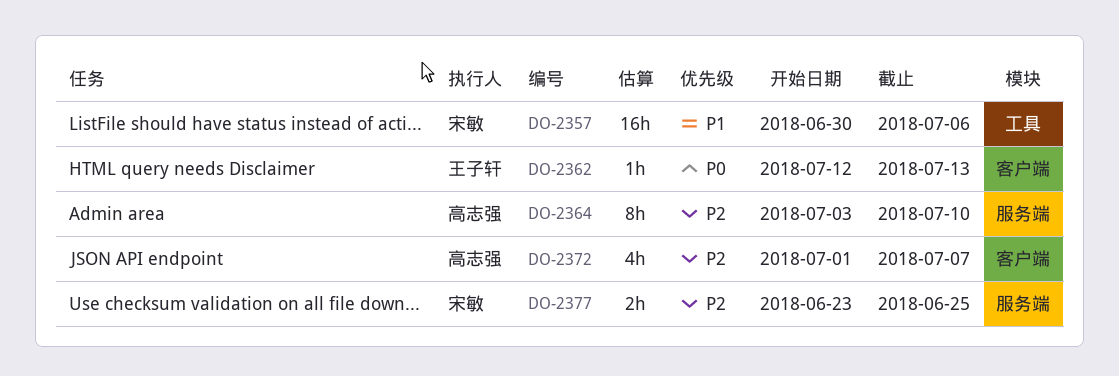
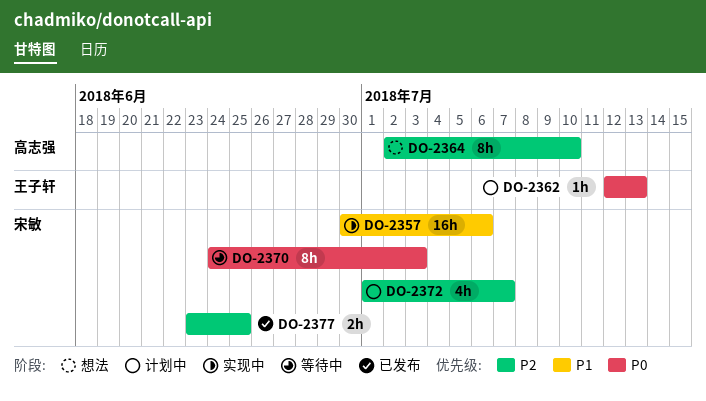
DO-2364, start: Jul 3 -> Jul 2
DO-2370: none -> present
DO-2372, owner: 高志强 -> 宋敏

